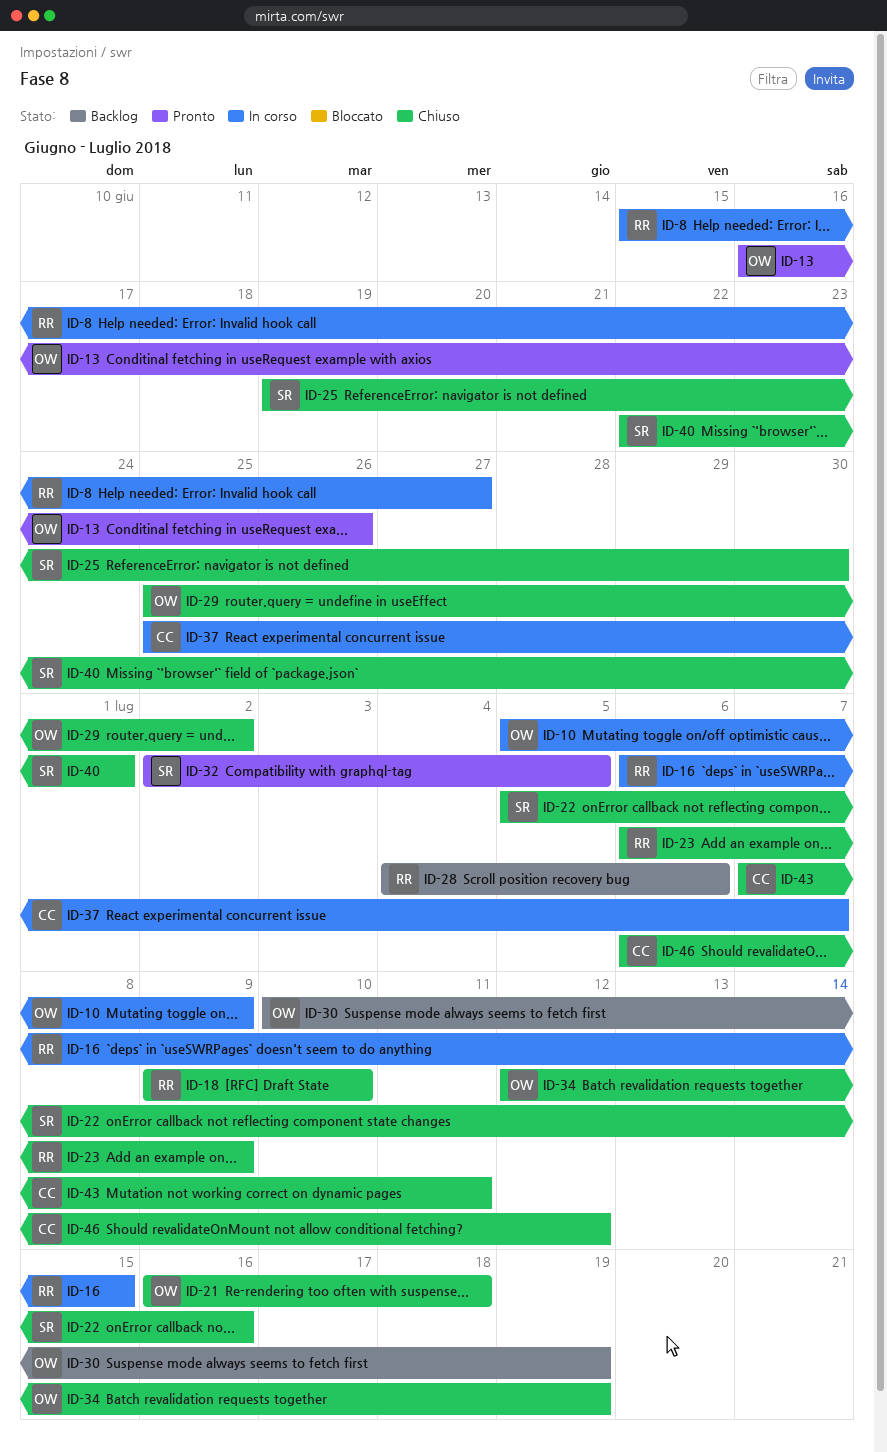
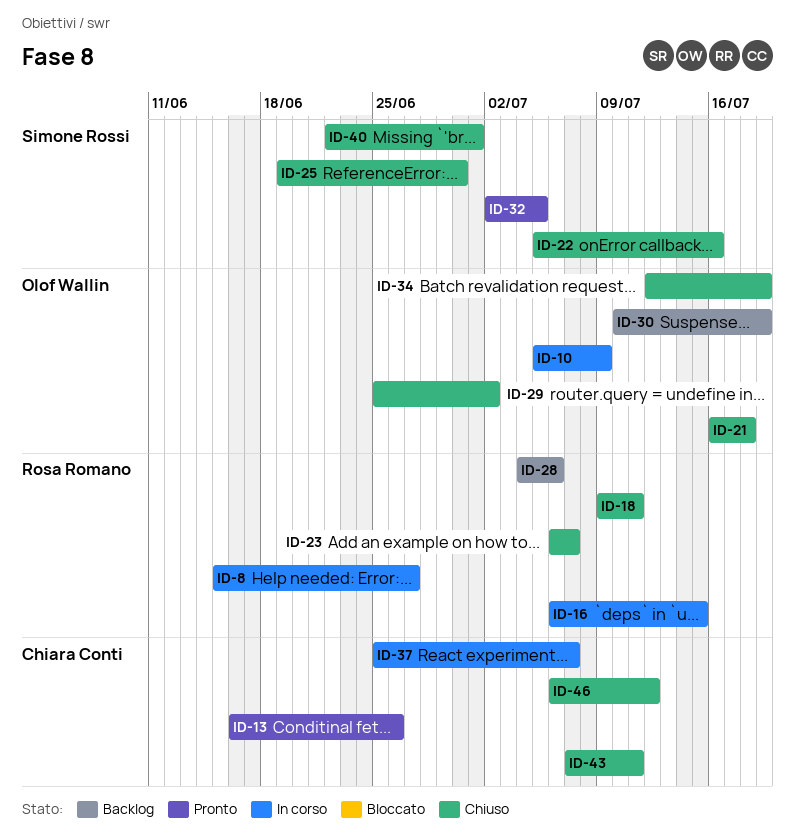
ID-13, owner: Olof Wallin -> Chiara Conti
ID-18, due: Jul 10 -> Jul 11
ID-23, due: Jul 9 -> Jul 7

